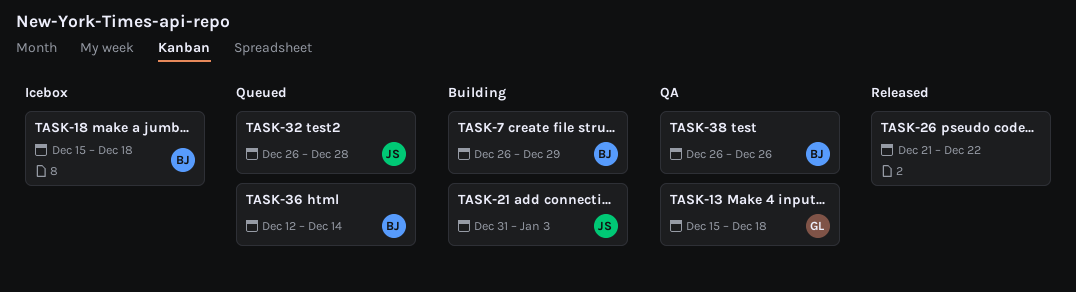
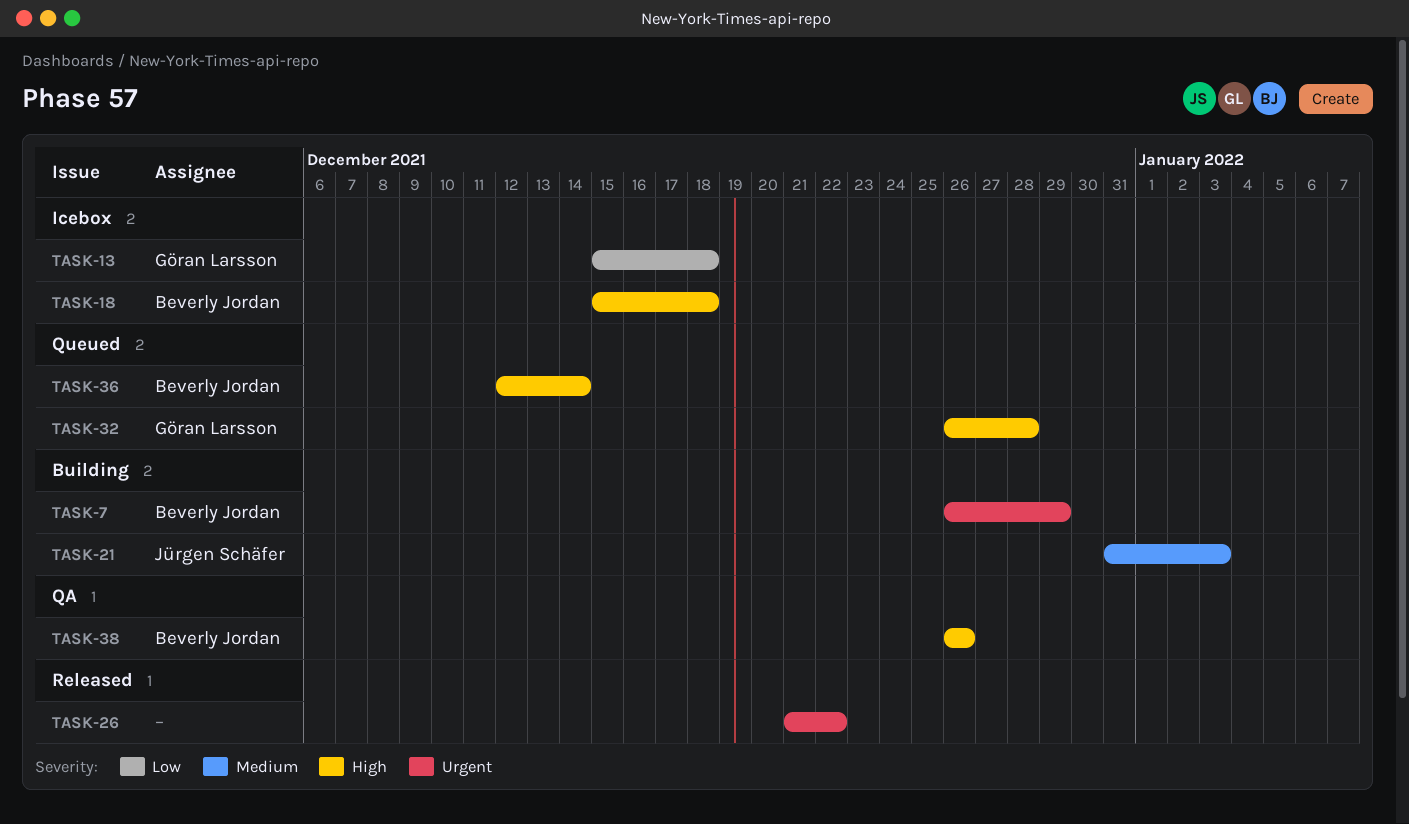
TASK-13, status: QA -> Icebox
TASK-32, owner: Jürgen Schäfer -> Göran Larsson

